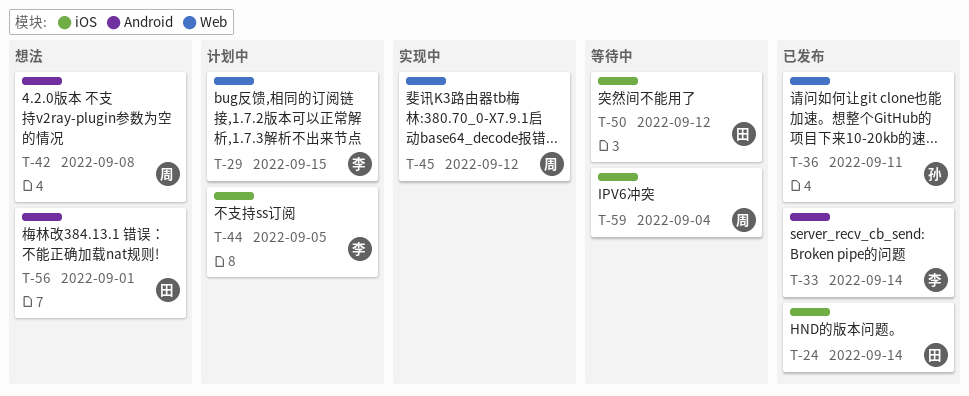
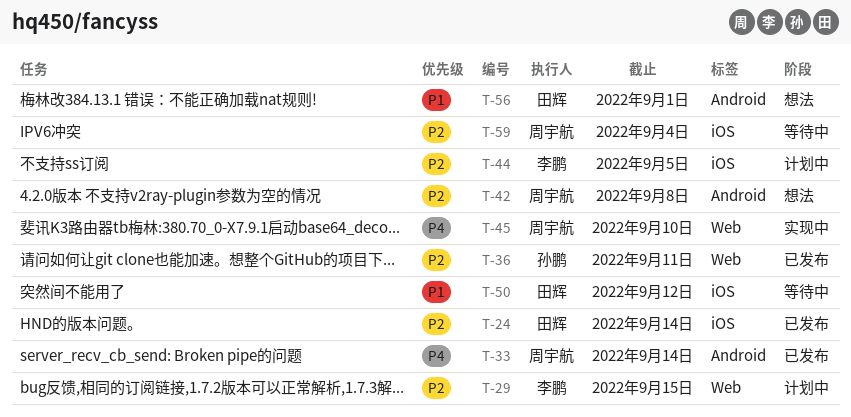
T-33, owner: 李鹏 -> 周宇航
T-45, due: Sep 12 -> Sep 10

